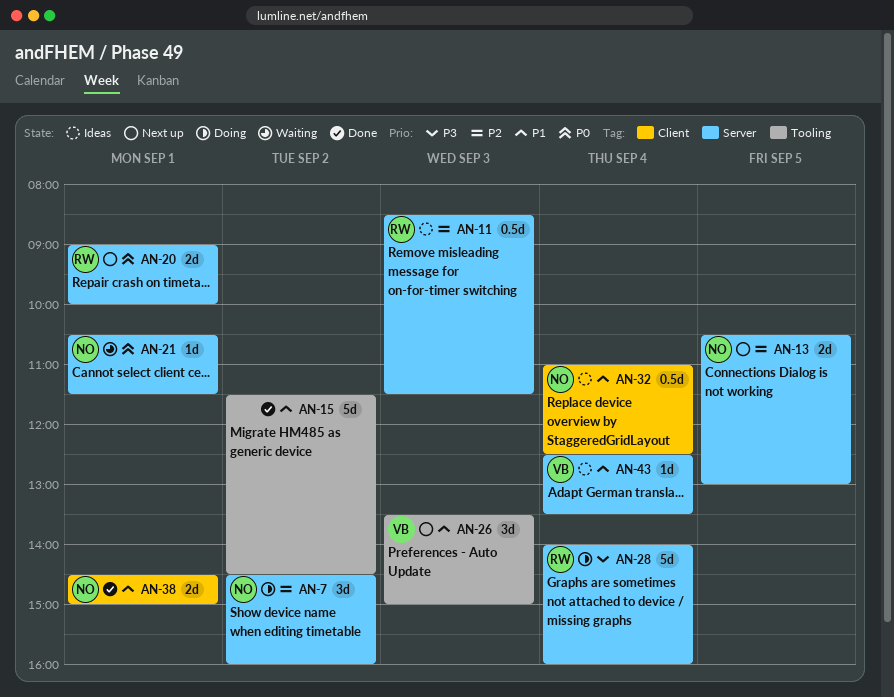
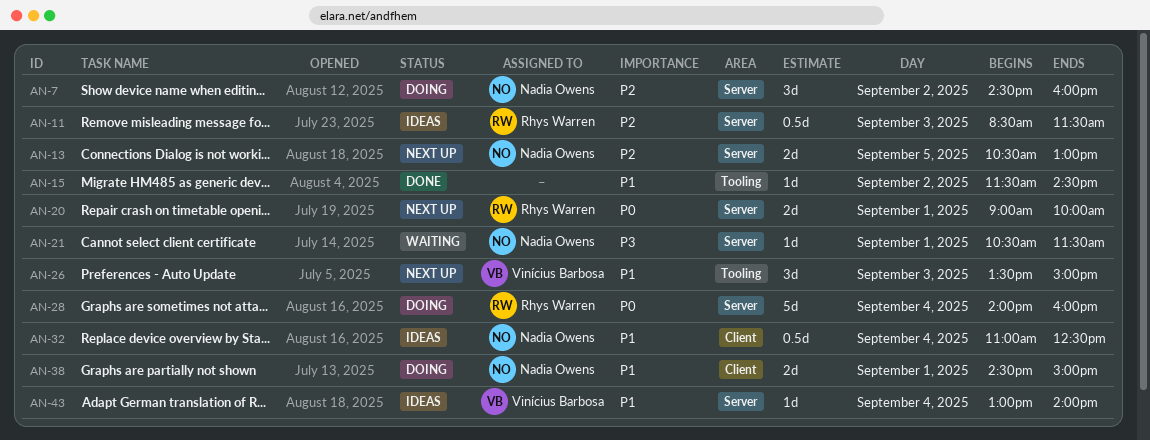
AN-15, estimate: 5d -> 1d
AN-21, priority: P0 -> P3
AN-28, priority: P3 -> P0
AN-38, status: Done -> Doing
AN-43, begins: 12:30 -> 13:00
AN-43, ends: 13:30 -> 14:00

